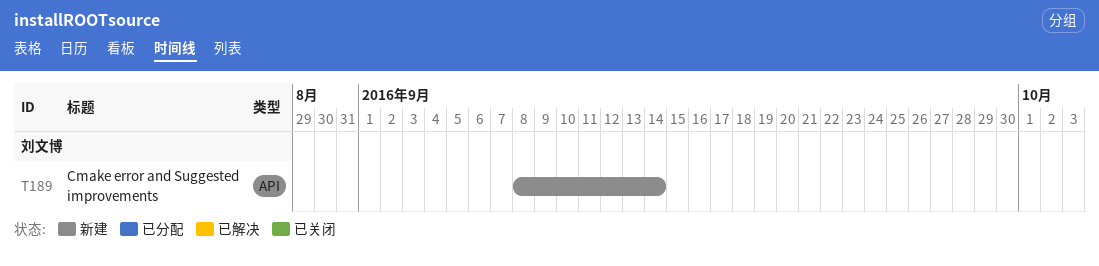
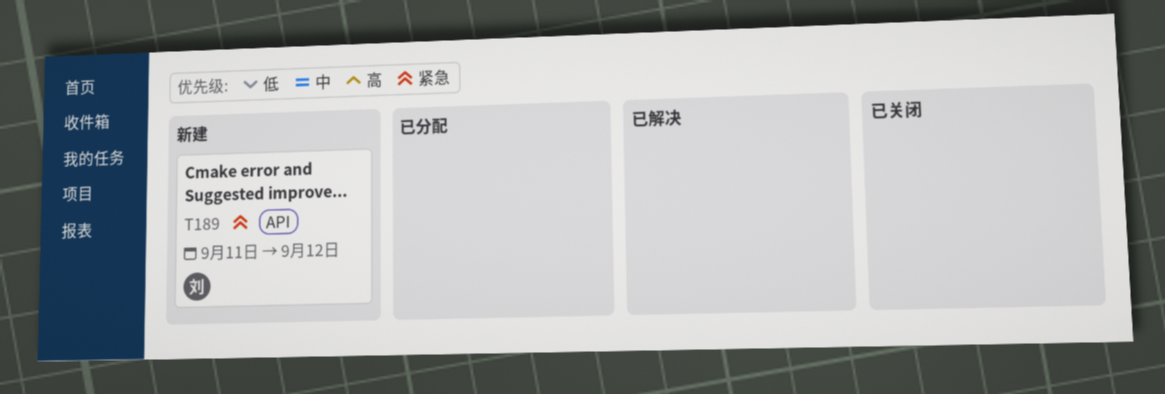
T189, start: Sep 8 -> Sep 11
T189, due: Sep 14 -> Sep 12

